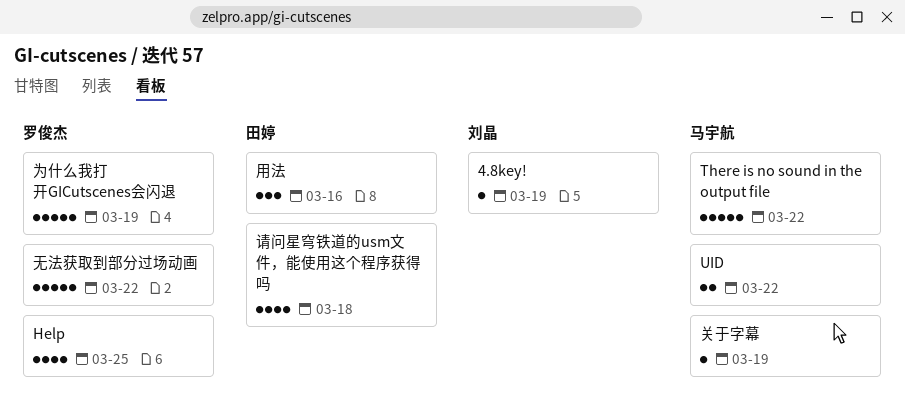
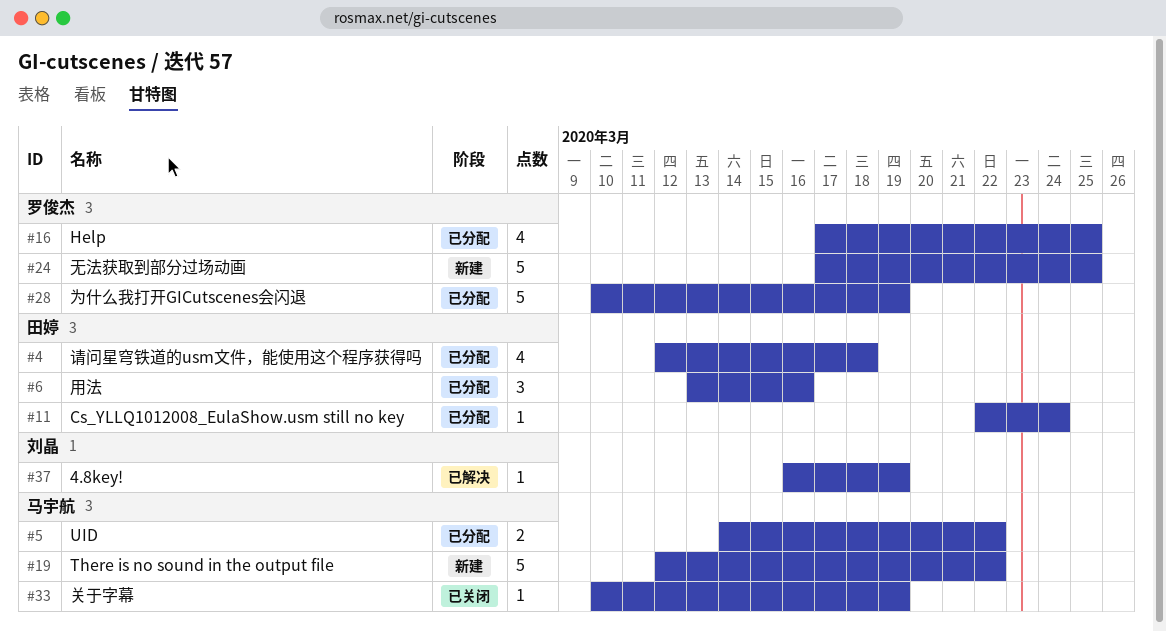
Cs_YLLQ1012008_EulaShow.usm still no key: none -> present
无法获取到部分过场动画, due: Mar 22 -> Mar 25

